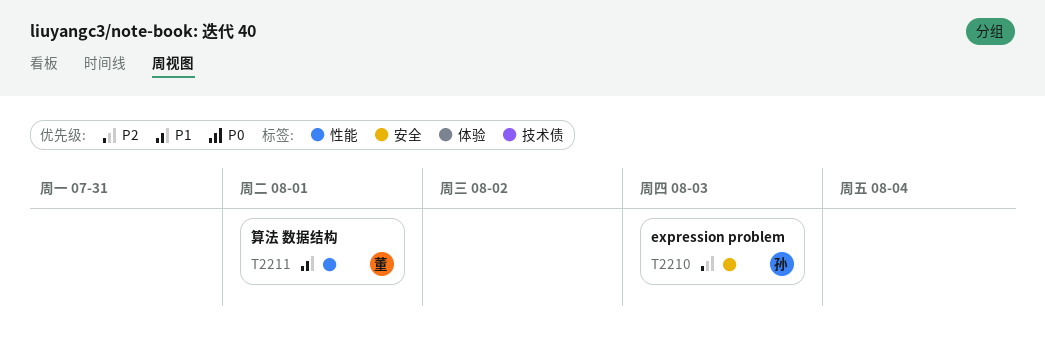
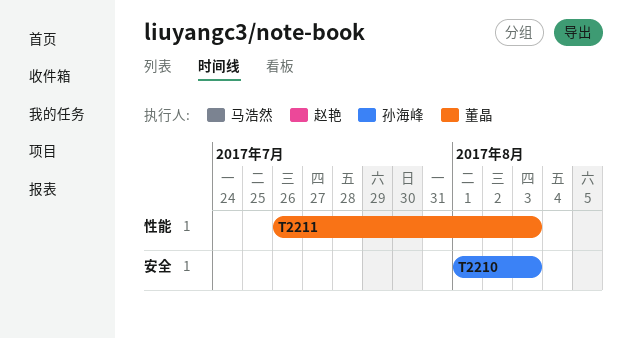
T2211, due: Aug 1 -> Aug 3

